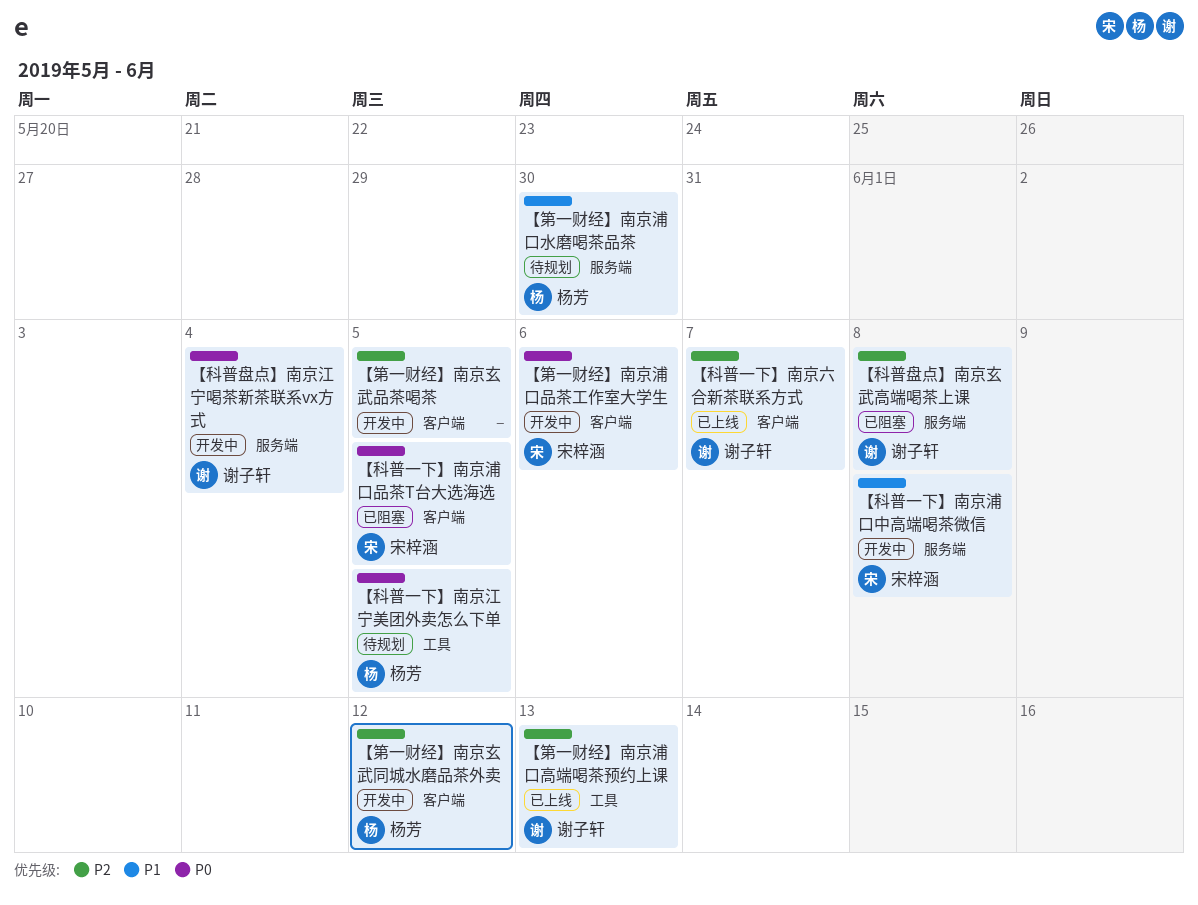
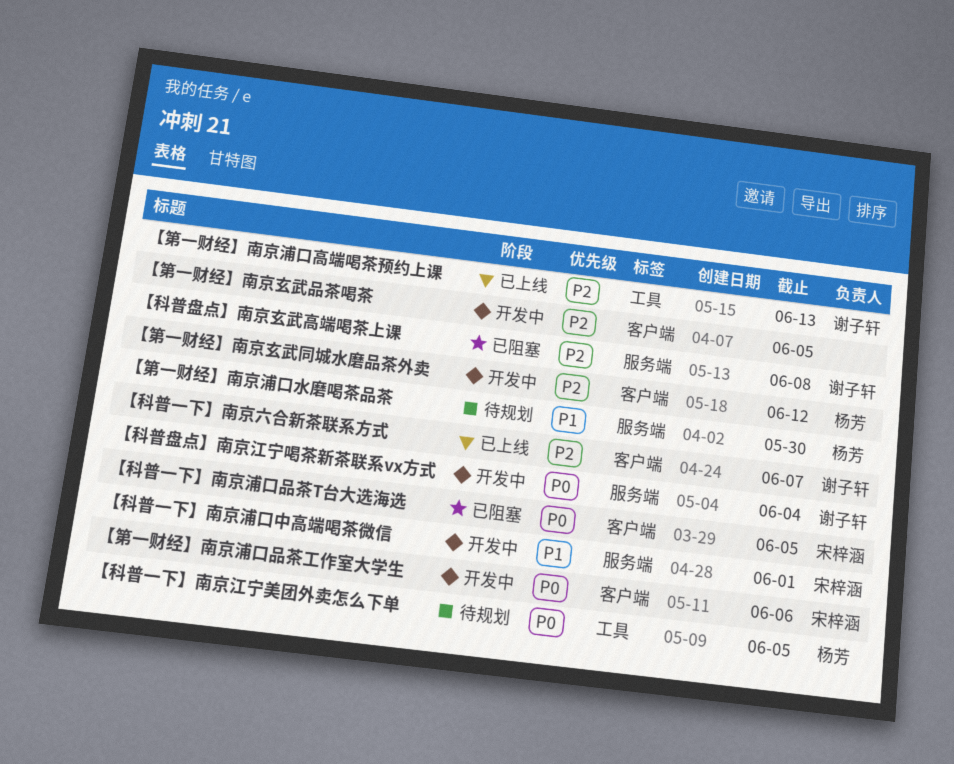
【科普一下】南京浦口中高端喝茶微信, due: Jun 8 -> Jun 1

